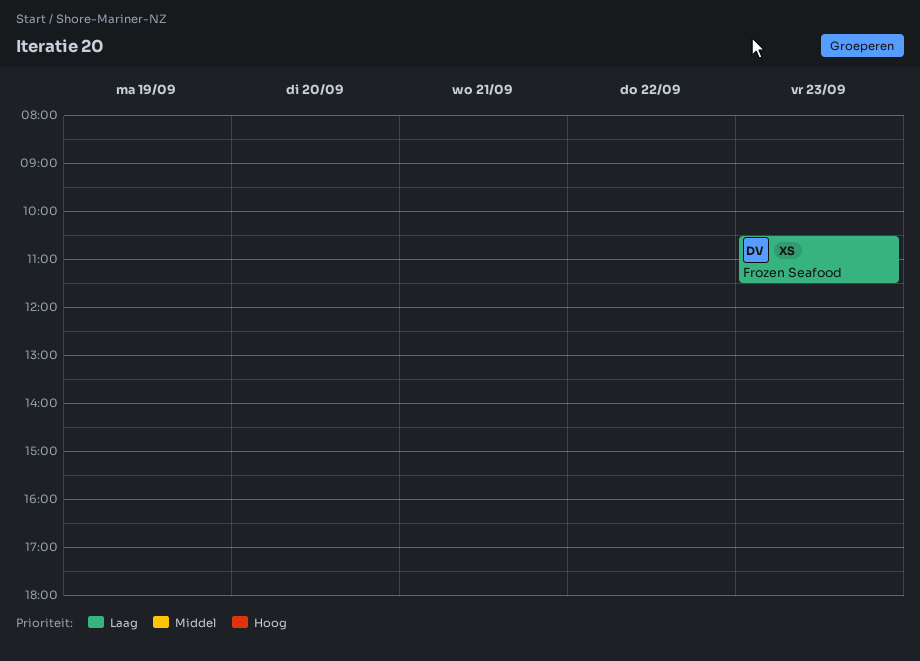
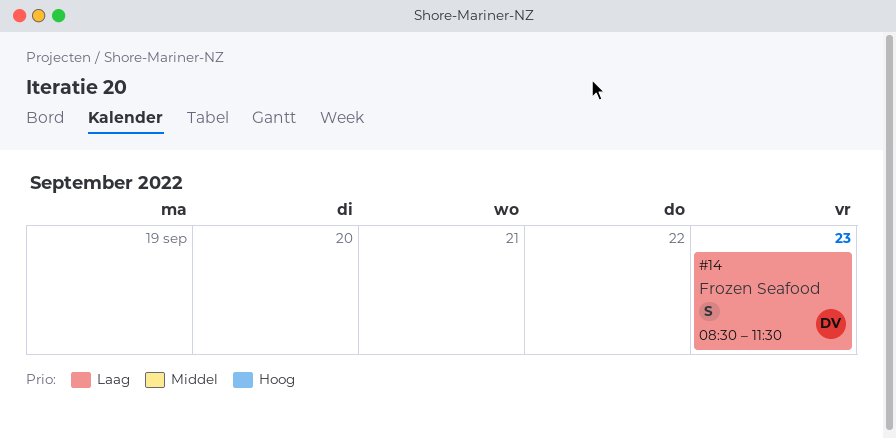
Frozen Seafood, estimate: XS -> S
Frozen Seafood, begins: 10:30 -> 08:30

